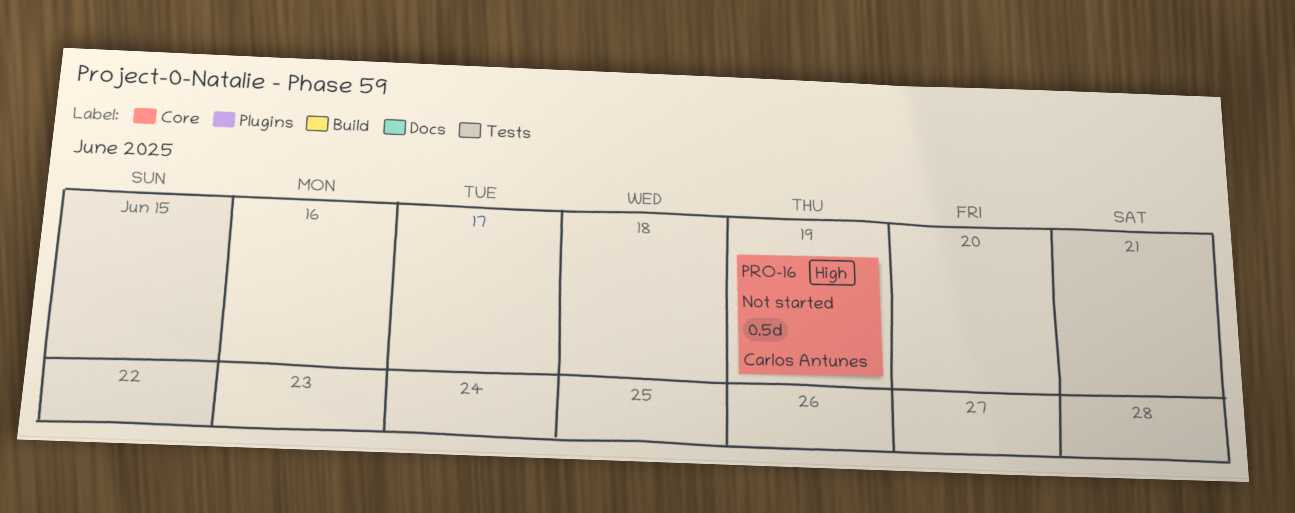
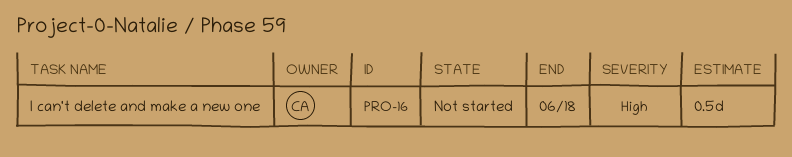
PRO-16, due: Jun 19 -> Jun 18

